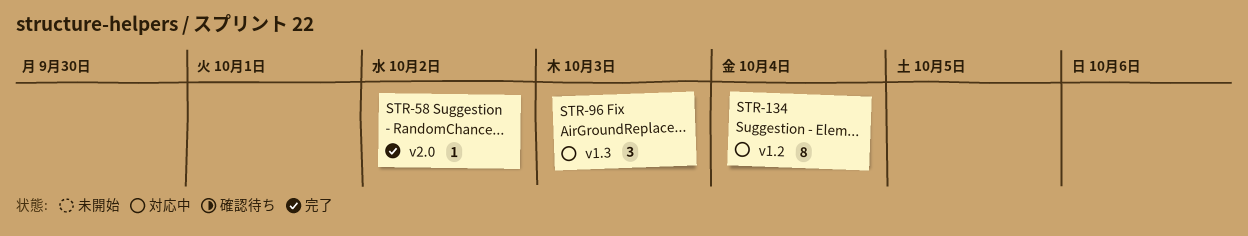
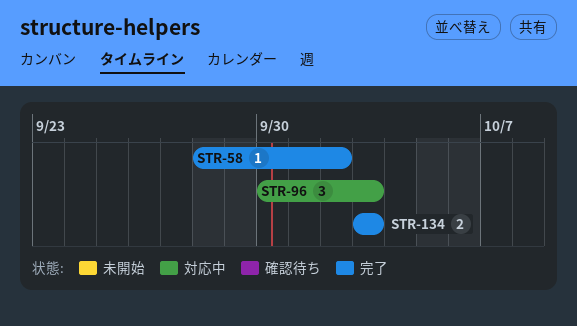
STR-134, status: 対応中 -> 完了
STR-134, estimate: 8 -> 2
STR-134, due: Oct 4 -> Oct 3

